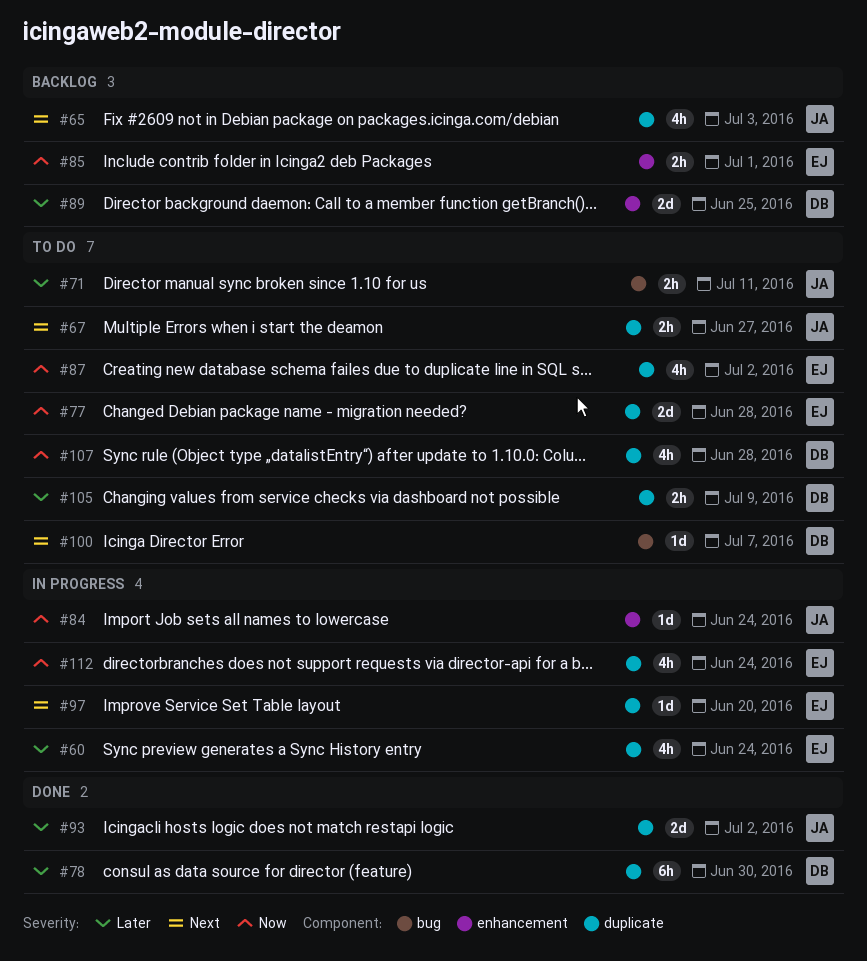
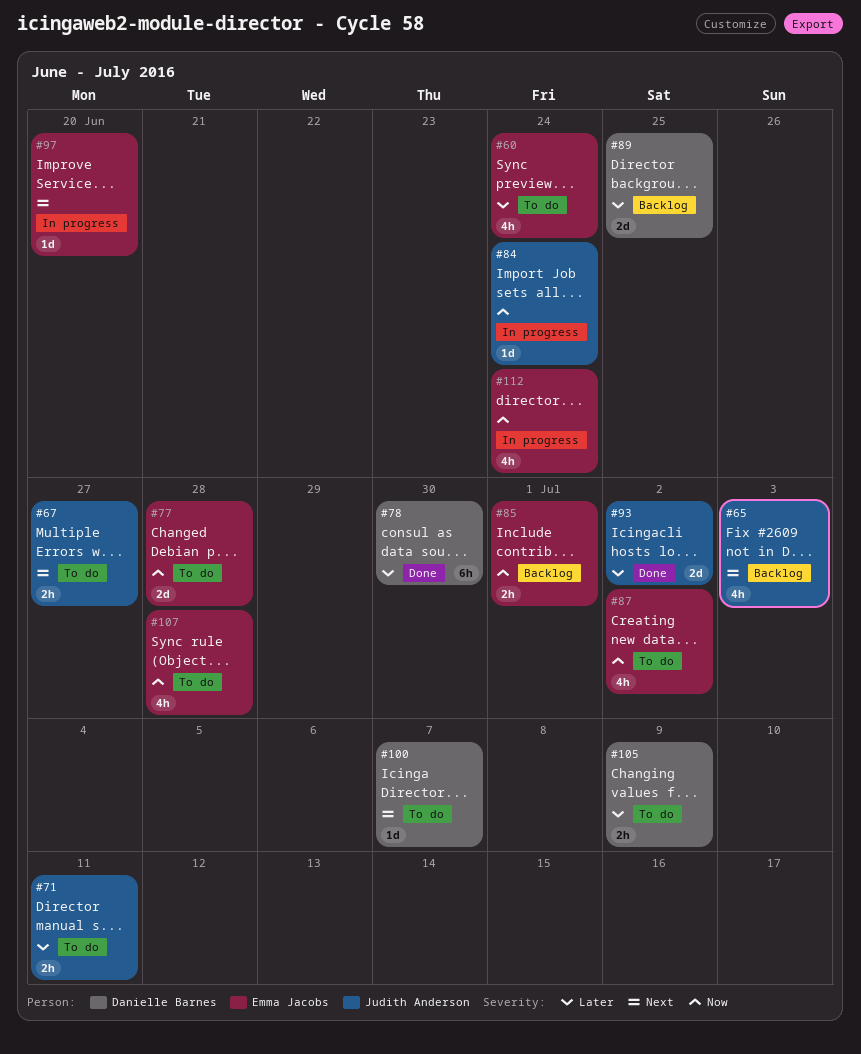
#60, status: In progress -> To do
#107, owner: Danielle Barnes -> Emma Jacobs

